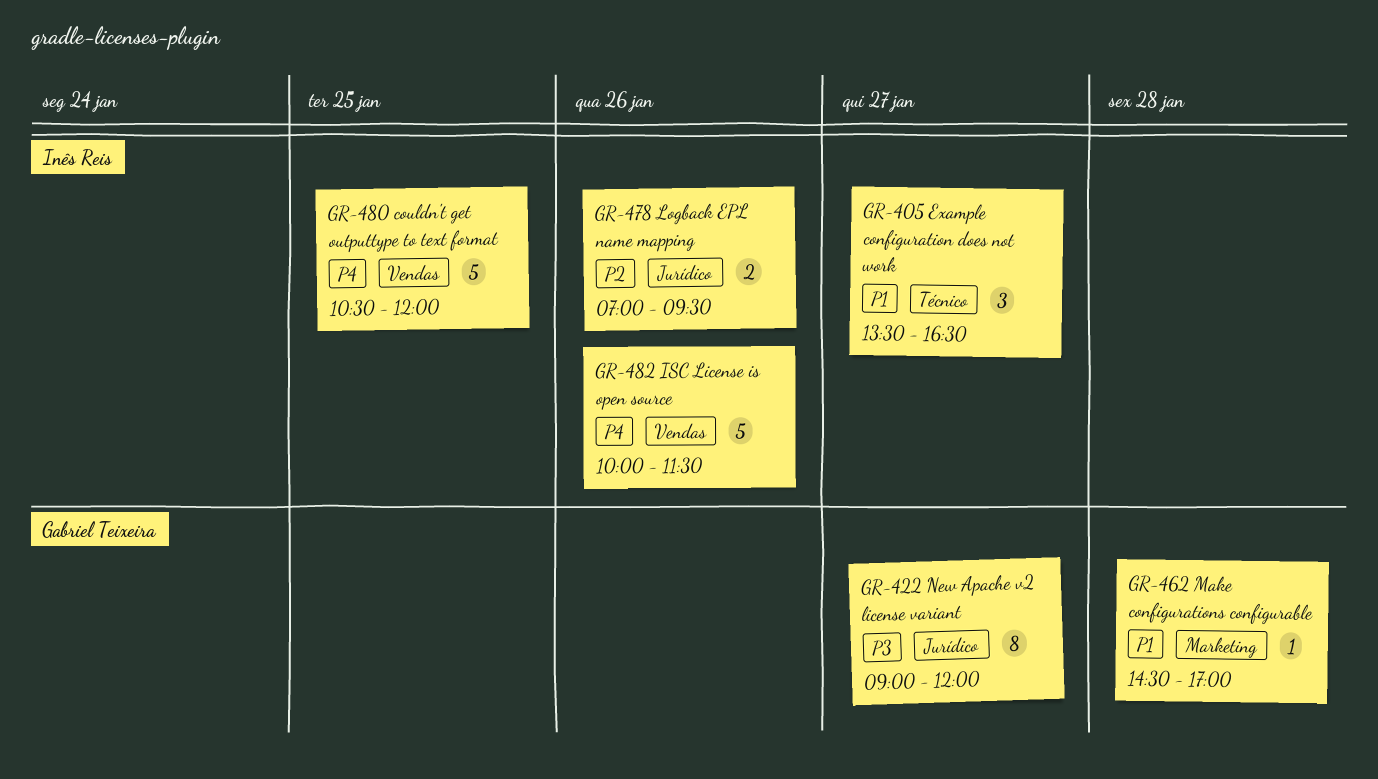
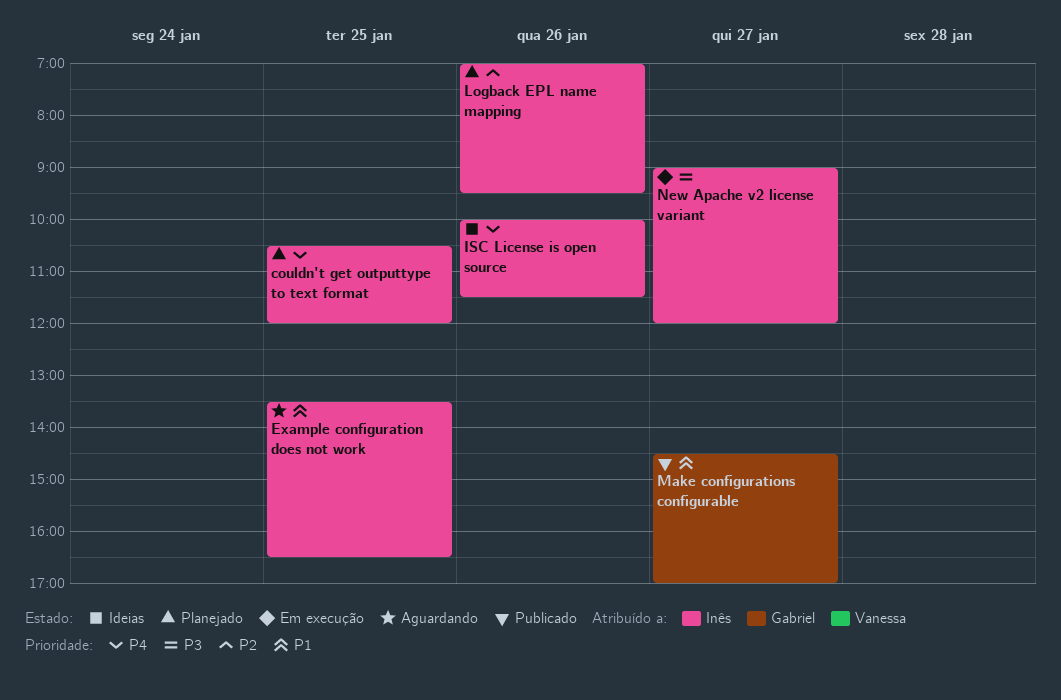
Example configuration does not work, day: Jan 27 -> Jan 25
Make configurations configurable, day: Jan 28 -> Jan 27
New Apache v2 license variant, owner: Gabriel Teixeira -> Inês Reis

